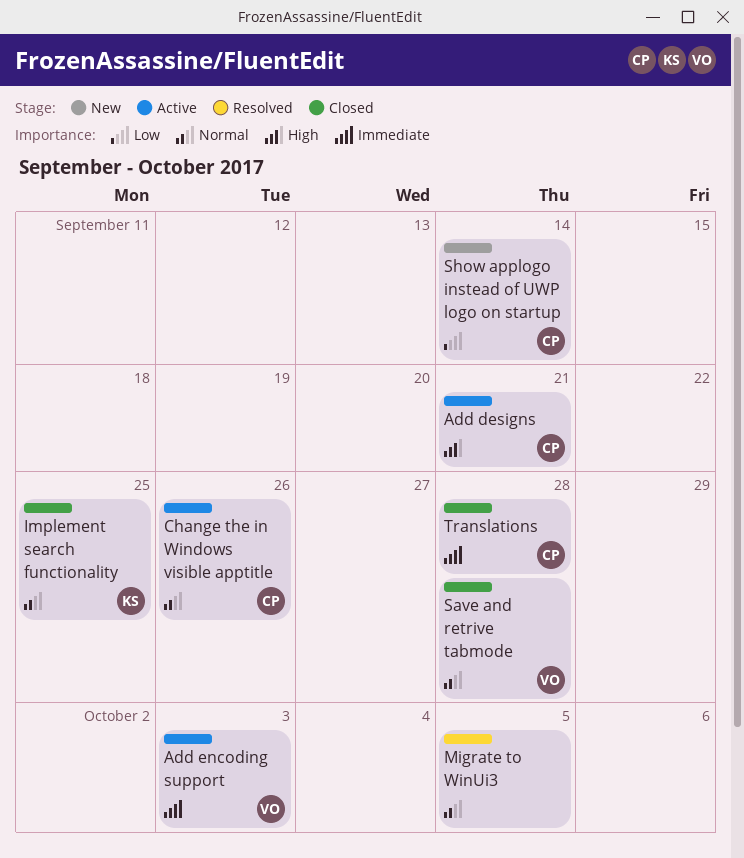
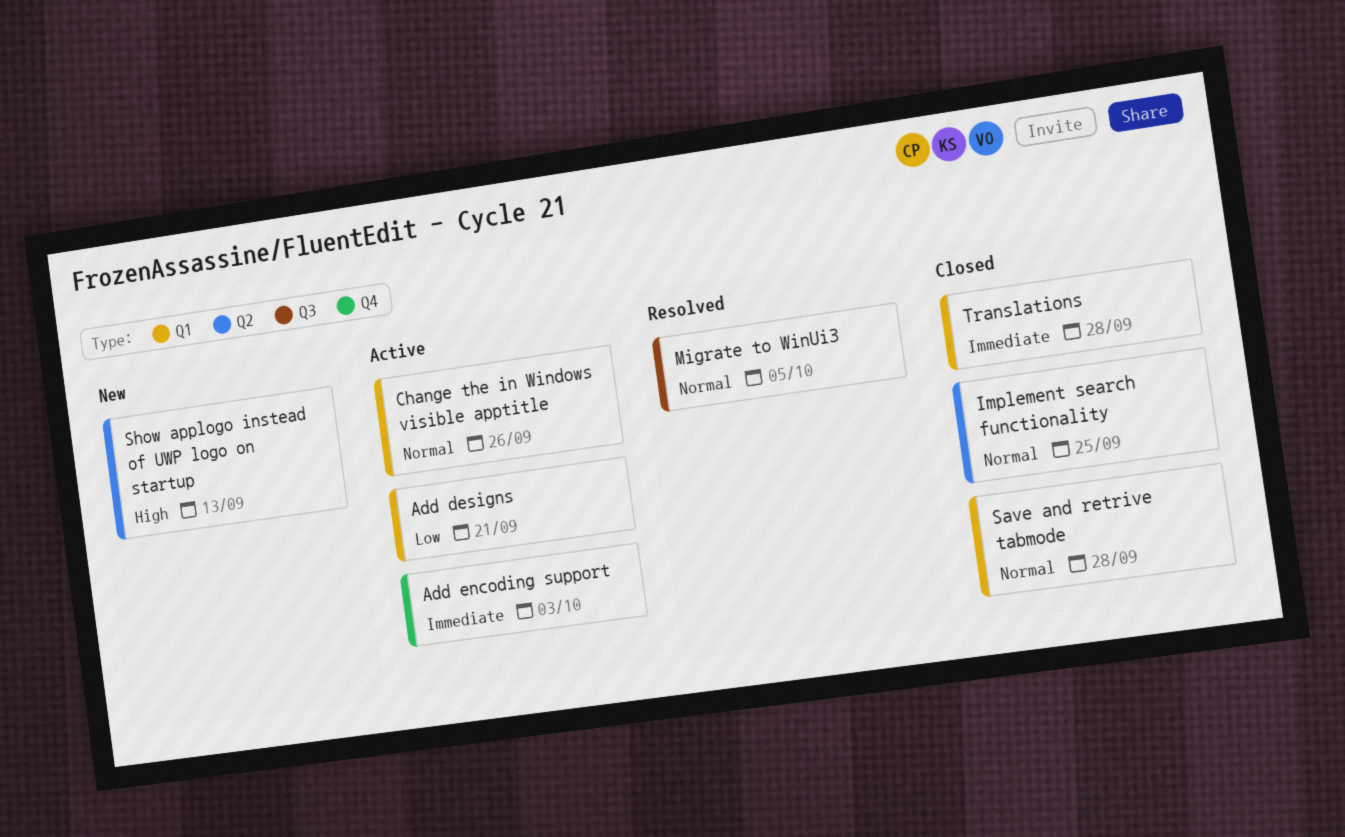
Add designs, priority: High -> Low
Show applogo instead of UWP logo on startup, priority: Low -> High
Show applogo instead of UWP logo on startup, due: Sep 14 -> Sep 13

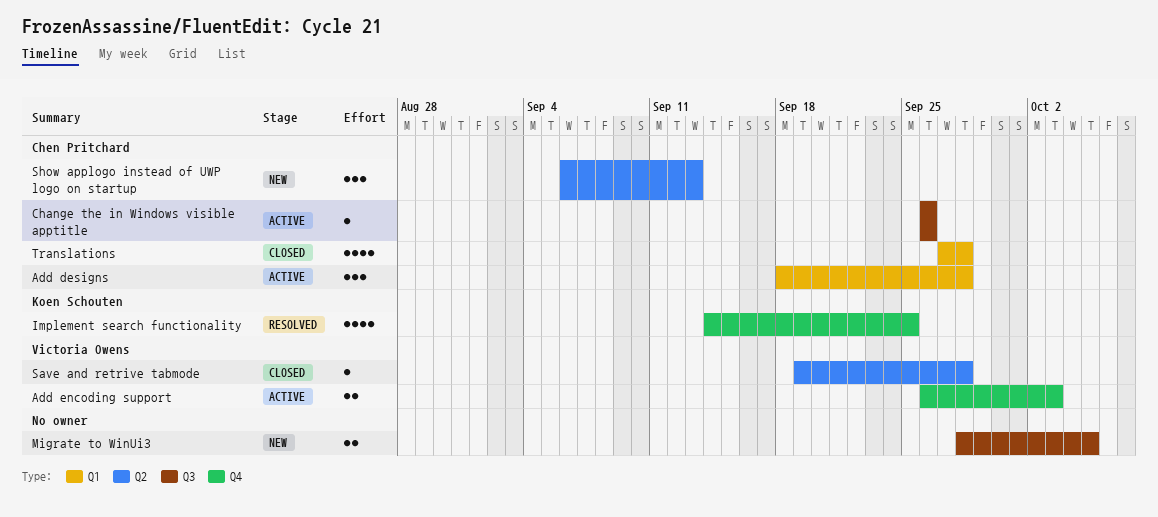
Add designs, due: Sep 21 -> Sep 28
Change the in Windows visible apptitle, label: Q1 -> Q3
Implement search functionality, status: Closed -> Resolved
Implement search functionality, label: Q2 -> Q4
Migrate to WinUi3, status: Resolved -> New
Save and retrive tabmode, label: Q1 -> Q2

